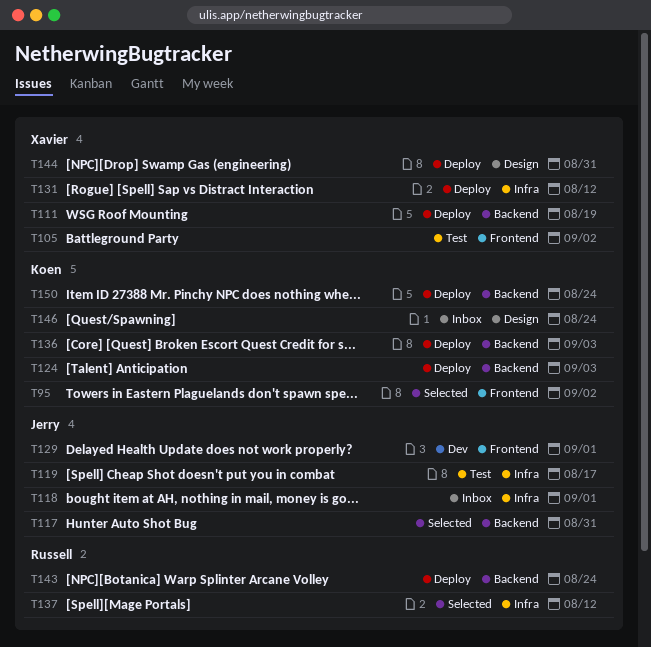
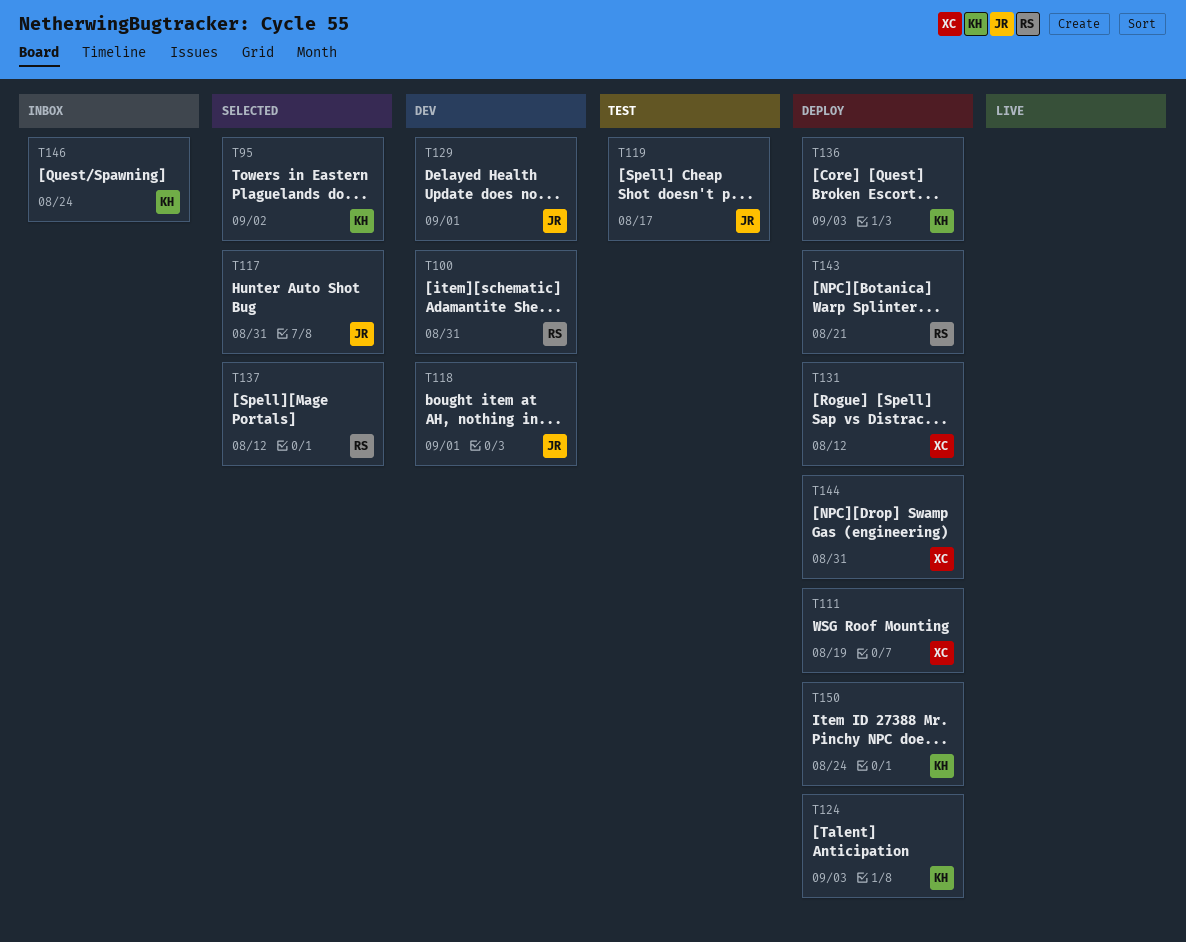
T100: none -> present
T105: present -> none
T118, status: Inbox -> Dev
T143, due: Aug 24 -> Aug 21

